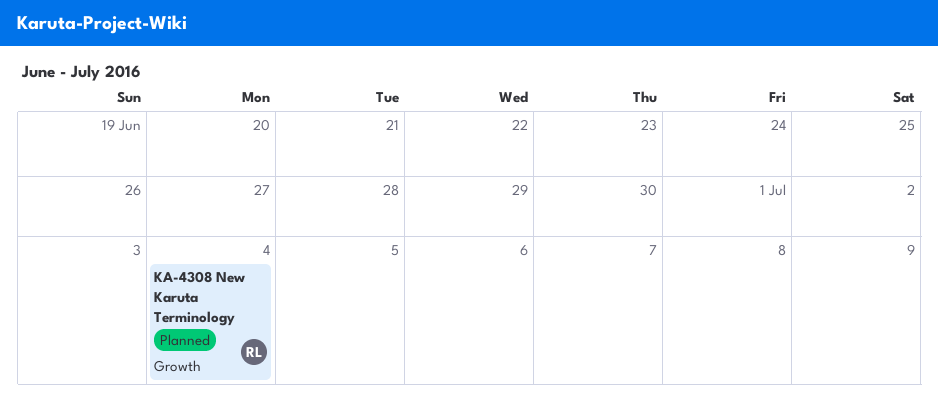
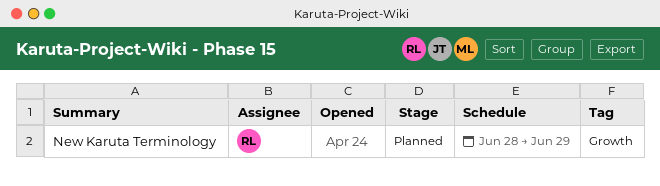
New Karuta Terminology, due: Jul 4 -> Jun 29

